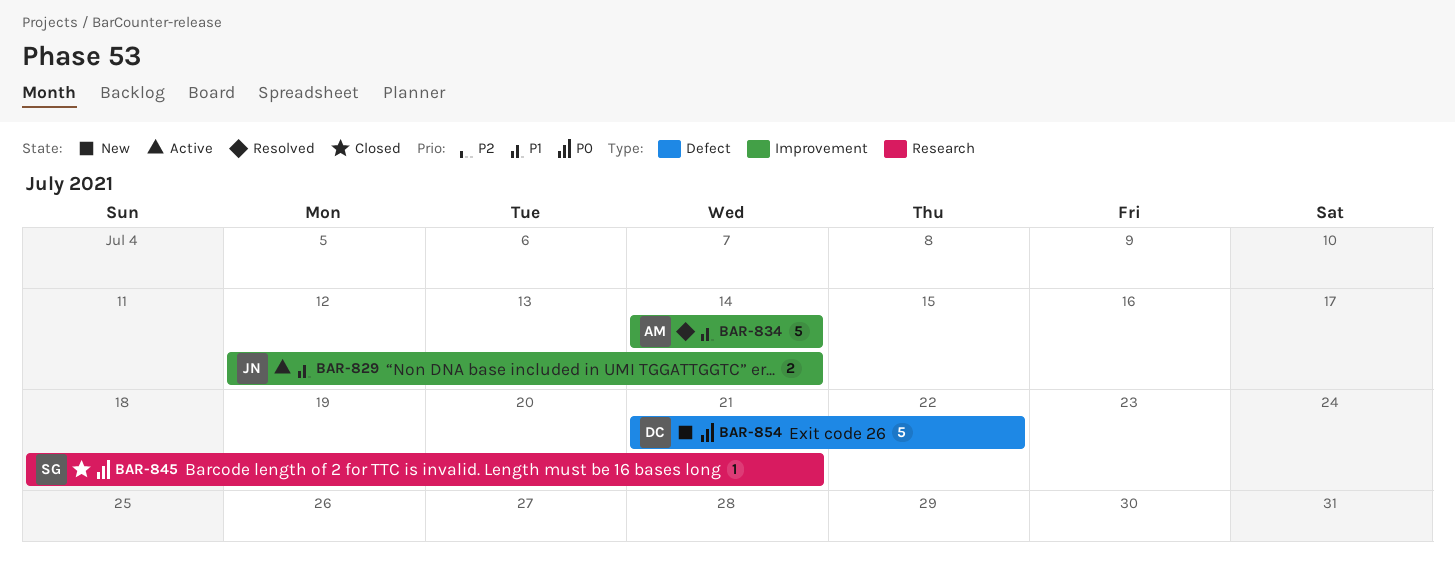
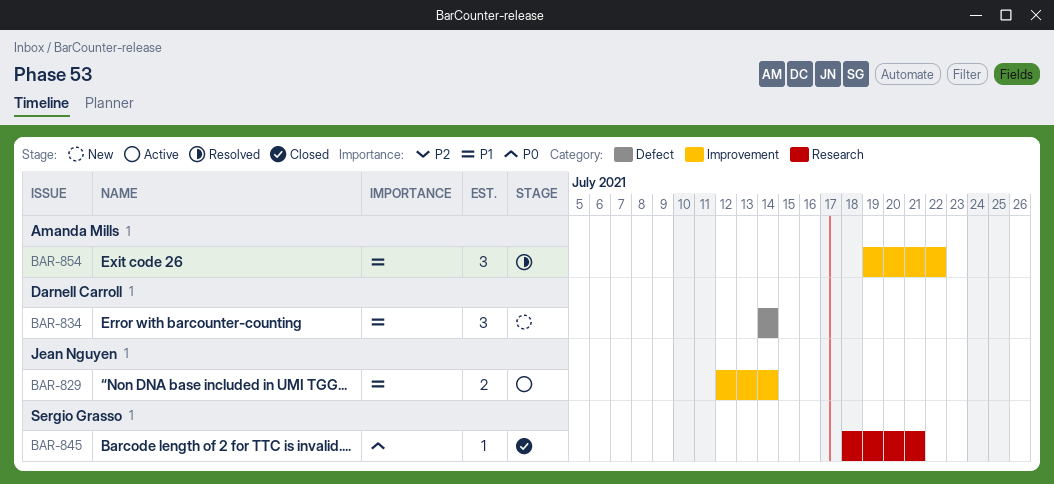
BAR-834, status: Resolved -> New
BAR-834, owner: Amanda Mills -> Darnell Carroll
BAR-834, label: Improvement -> Defect
BAR-834, estimate: 5 -> 3
BAR-854, status: New -> Resolved
BAR-854, owner: Darnell Carroll -> Amanda Mills
BAR-854, priority: P0 -> P1
BAR-854, label: Defect -> Improvement
BAR-854, estimate: 5 -> 3
BAR-854, start: Jul 21 -> Jul 19

